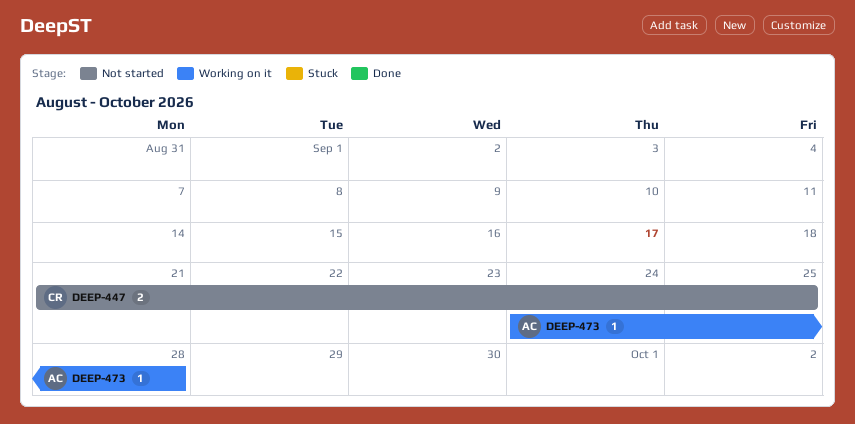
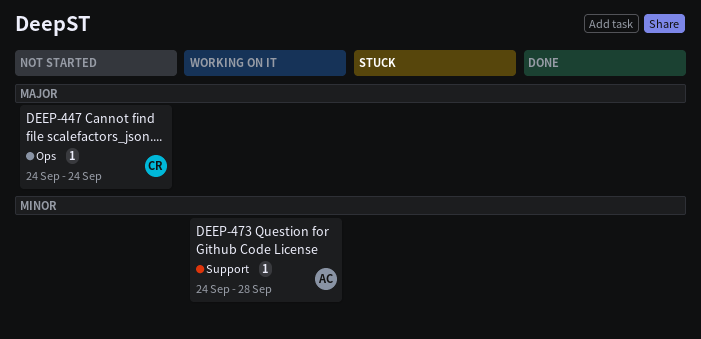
DEEP-447, estimate: 2 -> 1
DEEP-447, start: Sep 21 -> Sep 24
DEEP-447, due: Sep 25 -> Sep 24

